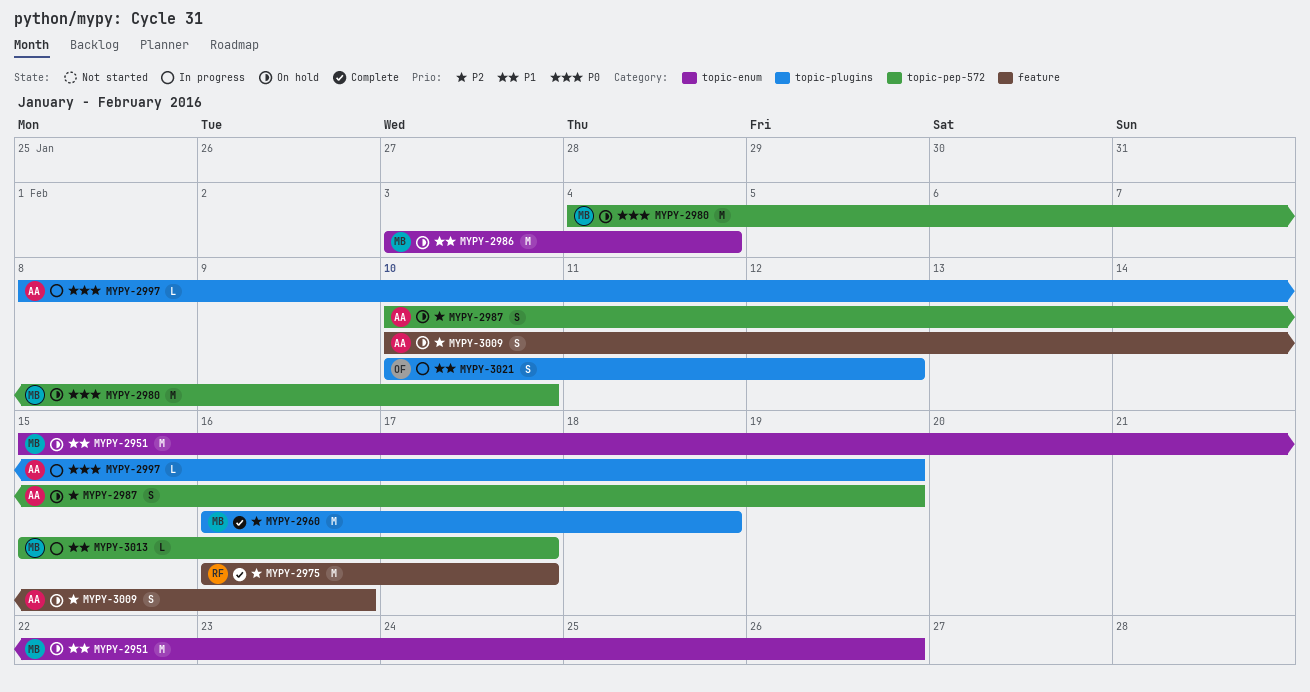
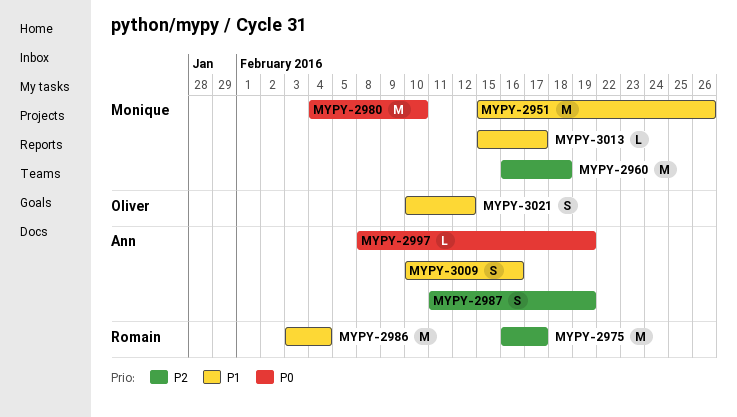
MYPY-2986, owner: Monique -> Romain
MYPY-2987, start: Feb 10 -> Feb 11
MYPY-3009, priority: P2 -> P1

